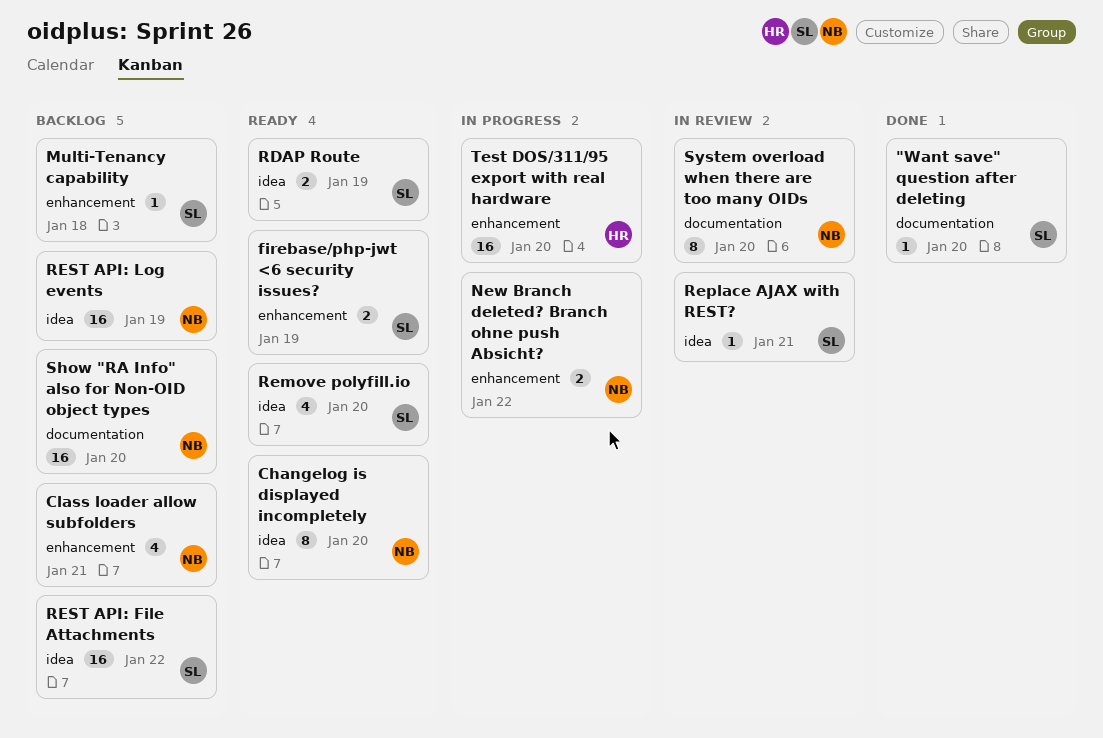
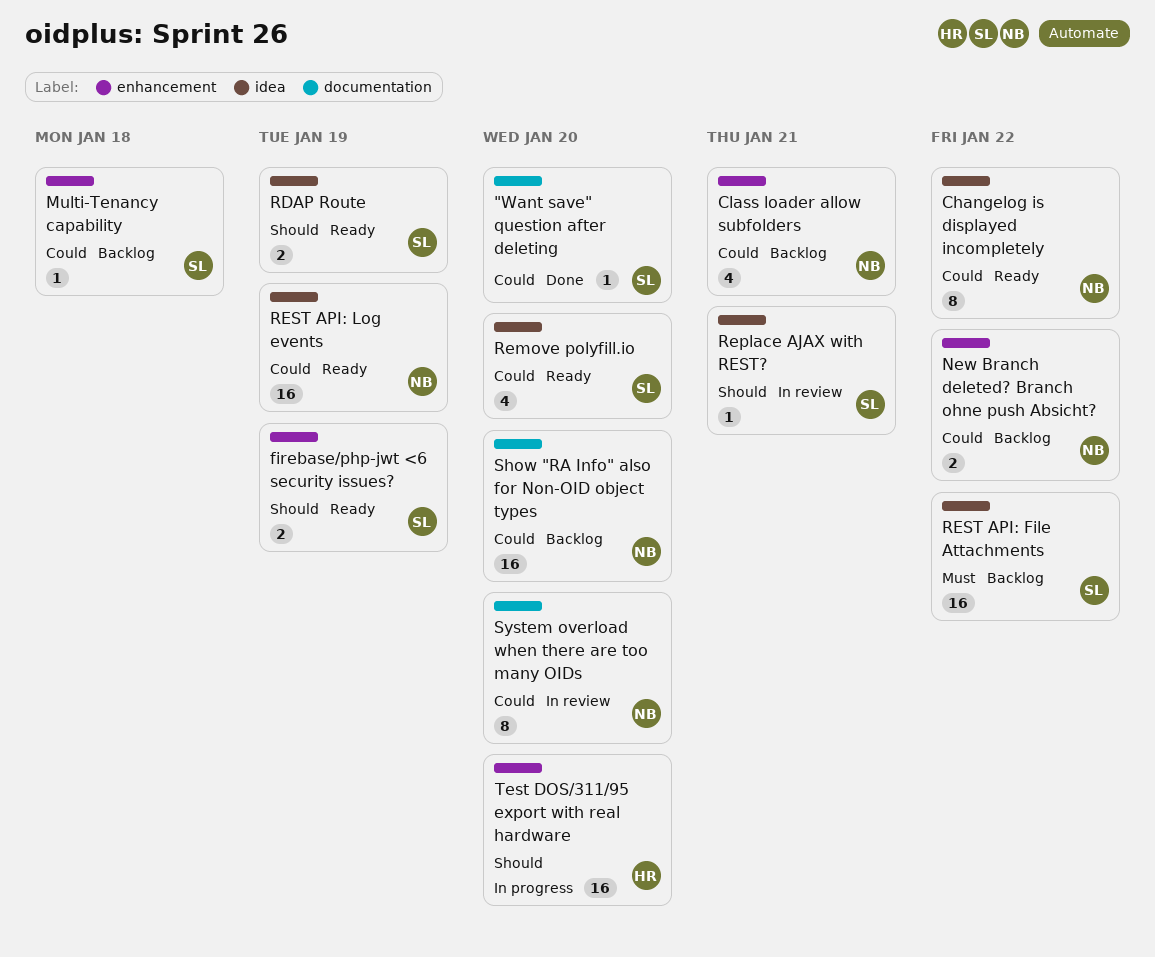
Changelog is displayed incompletely, due: Jan 20 -> Jan 22
New Branch deleted? Branch ohne push Absicht?, status: In progress -> Backlog
REST API: Log events, status: Backlog -> Ready

